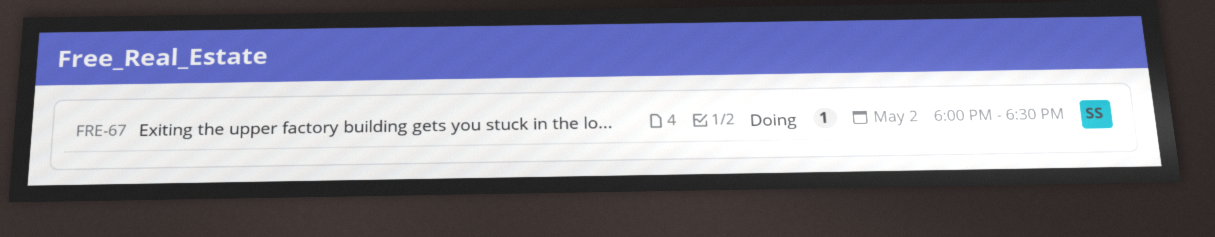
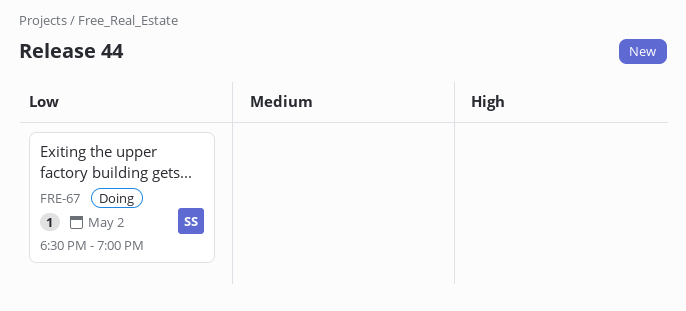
FRE-67, begins: 18:00 -> 18:30
FRE-67, ends: 18:30 -> 19:00

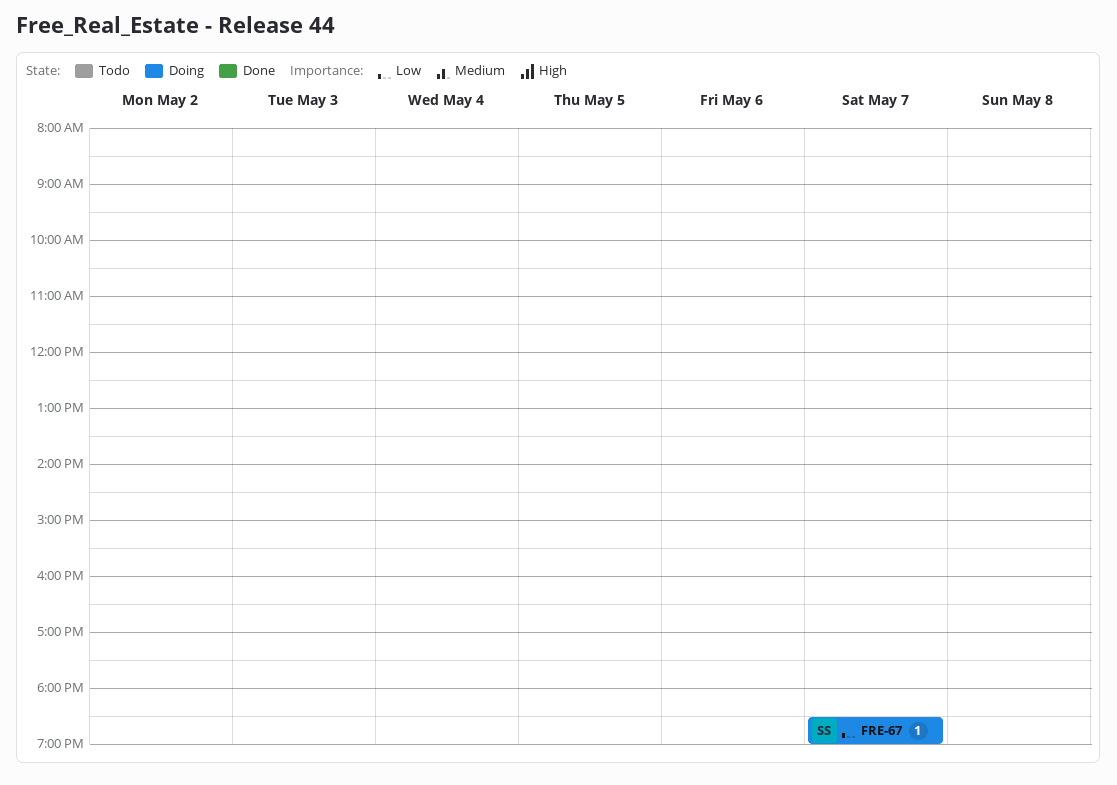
FRE-67, day: May 2 -> May 7

